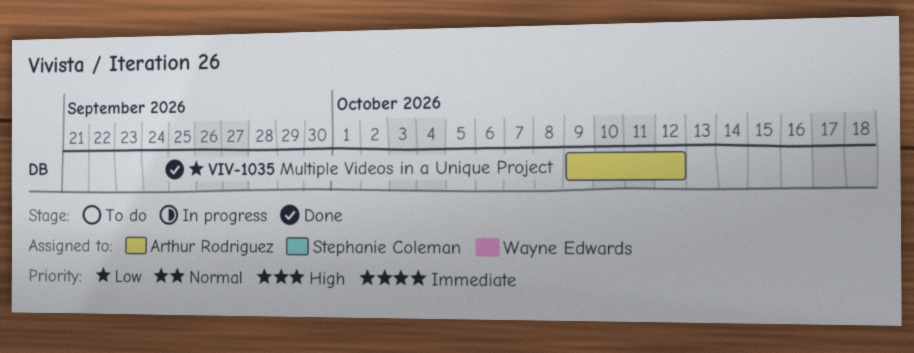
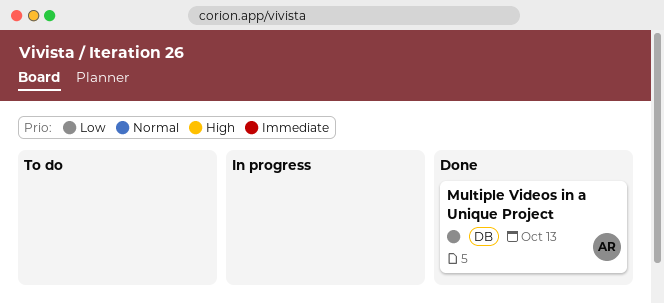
Multiple Videos in a Unique Project, due: Oct 12 -> Oct 13

